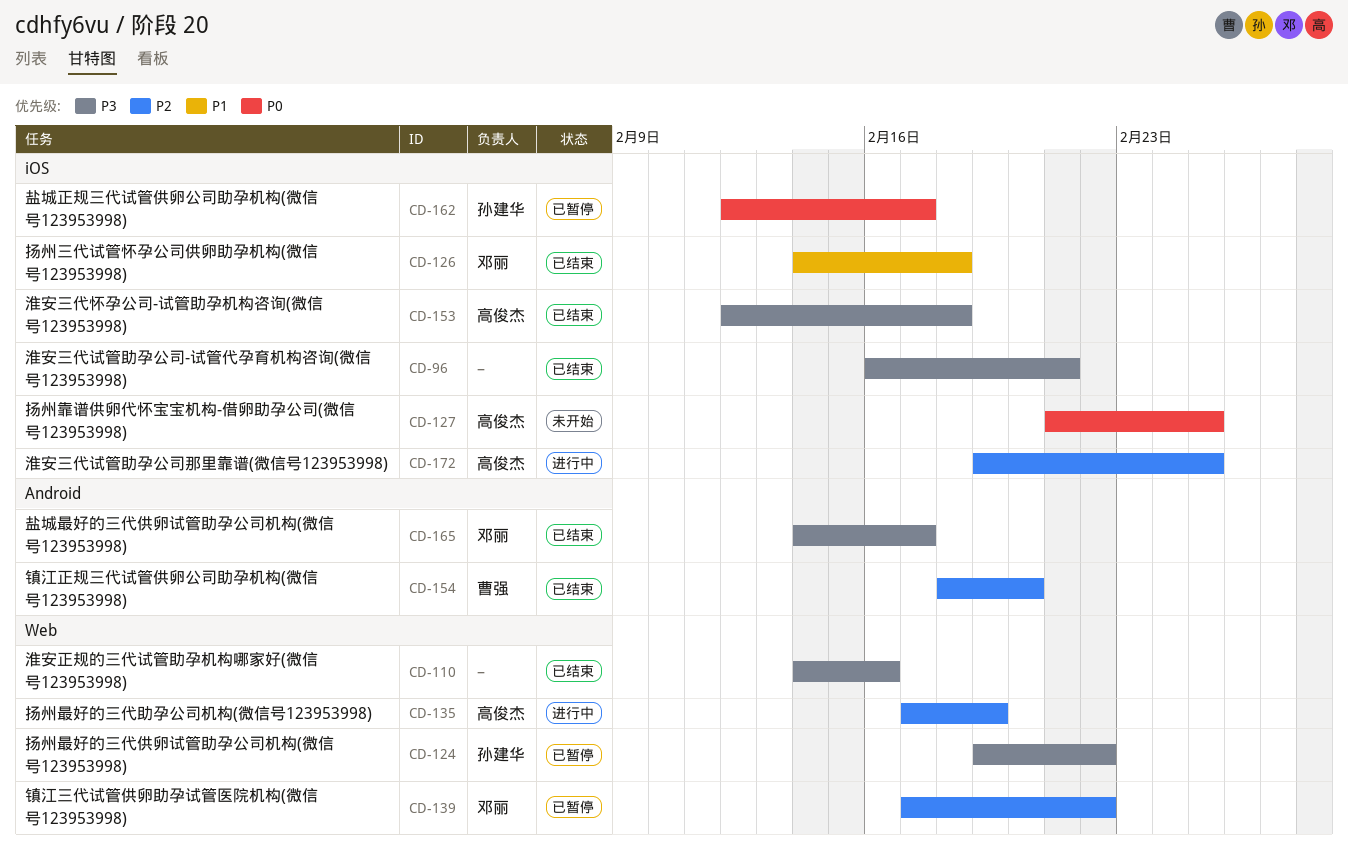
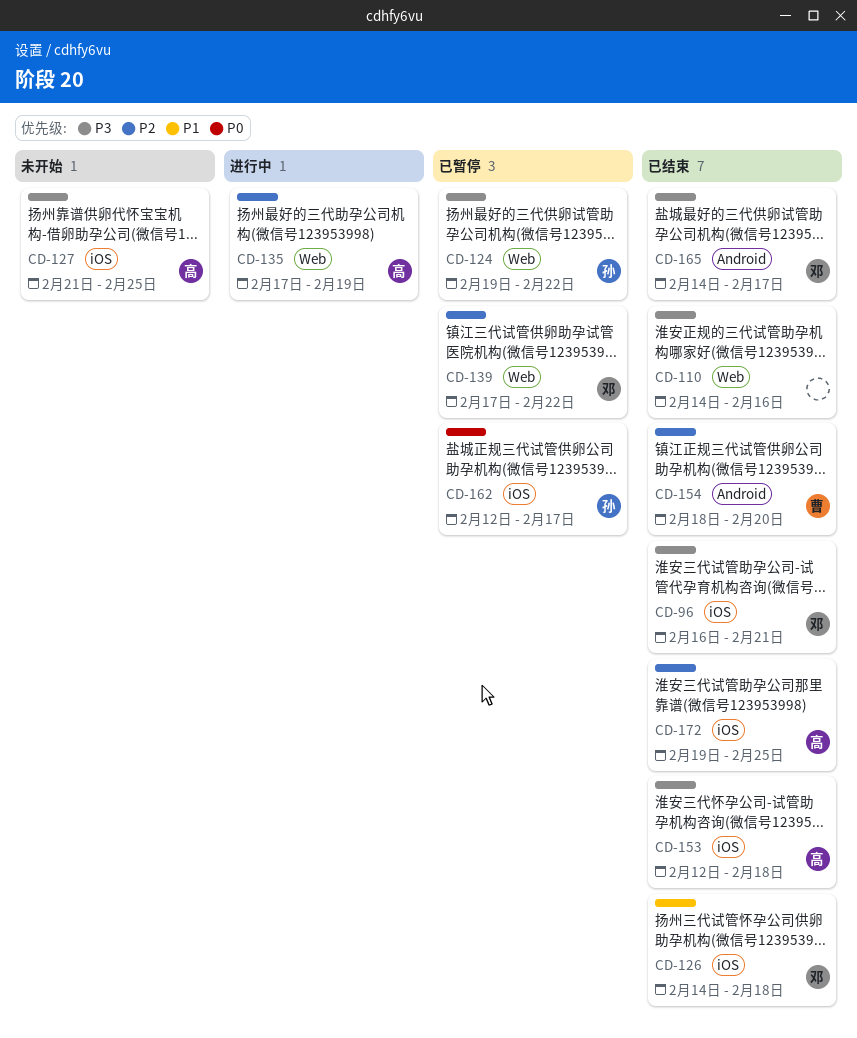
CD-96, owner: none -> 邓丽
CD-127, priority: P0 -> P3
CD-172, status: 进行中 -> 已结束

